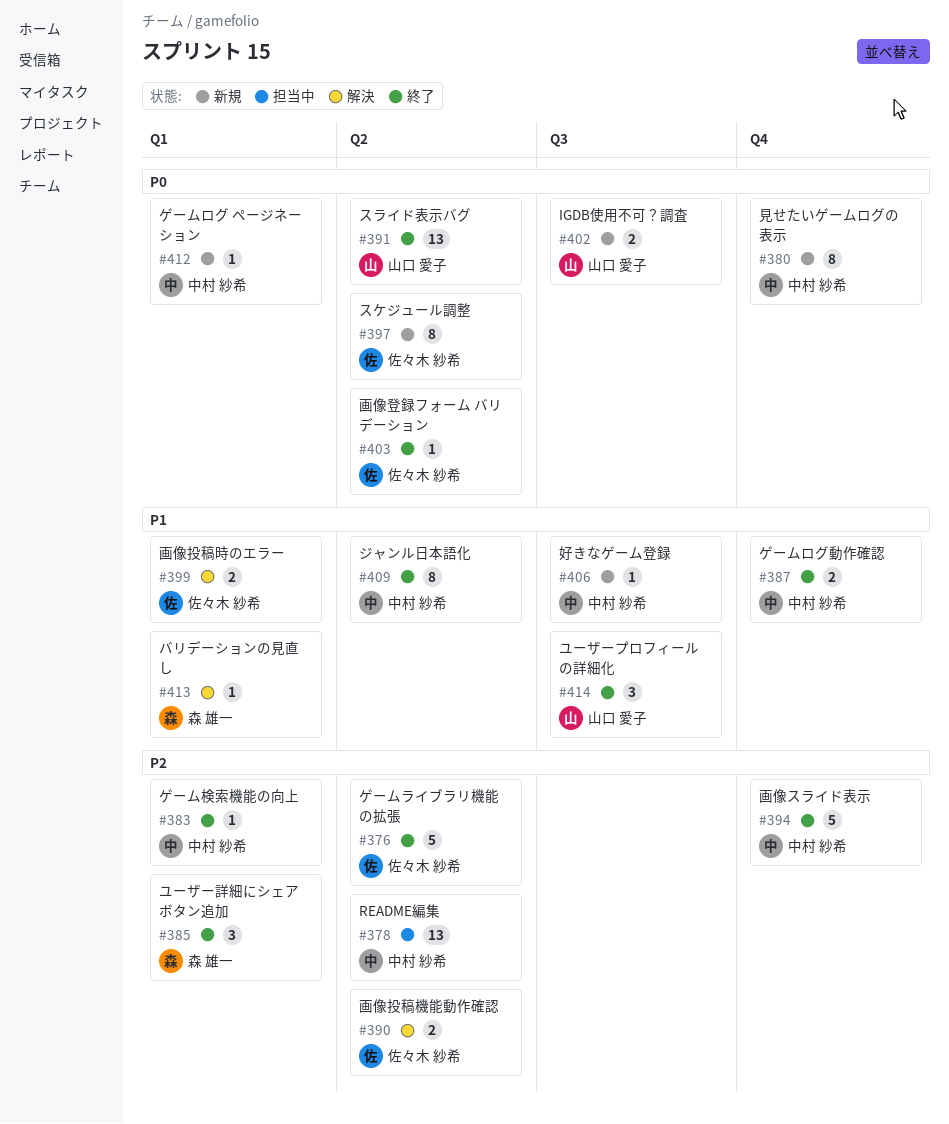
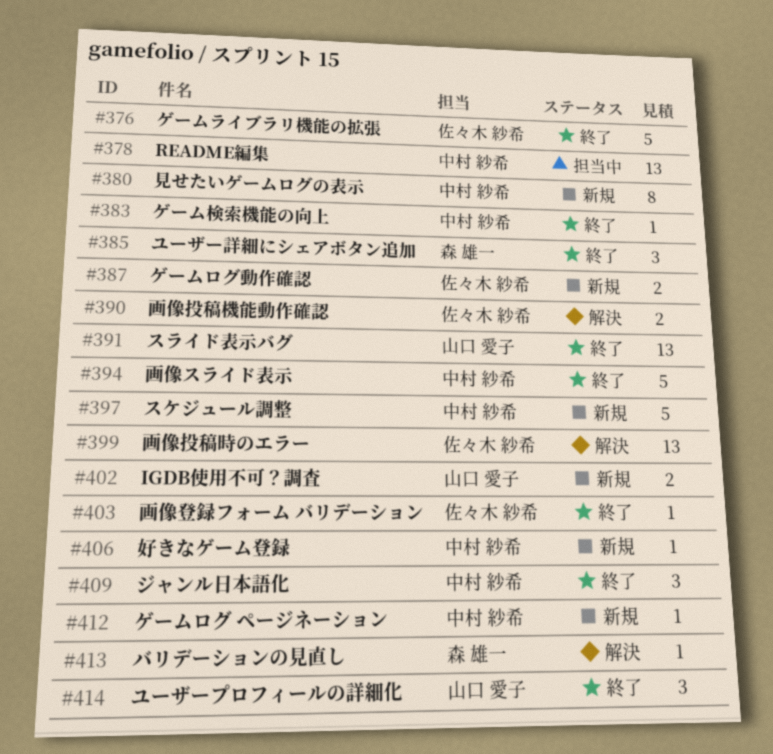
#387, status: 終了 -> 新規
#387, owner: 中村 紗希 -> 佐々木 紗希
#397, owner: 佐々木 紗希 -> 中村 紗希
#397, estimate: 8 -> 5
#399, estimate: 2 -> 13
#409, estimate: 8 -> 3

